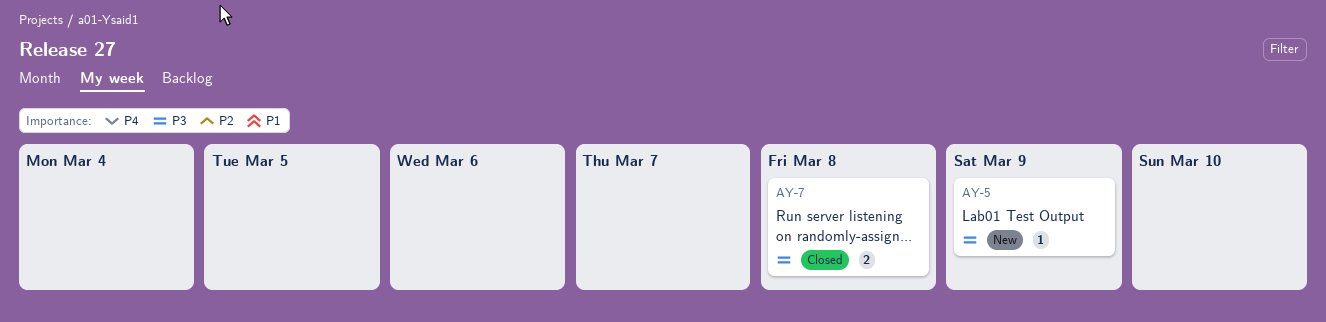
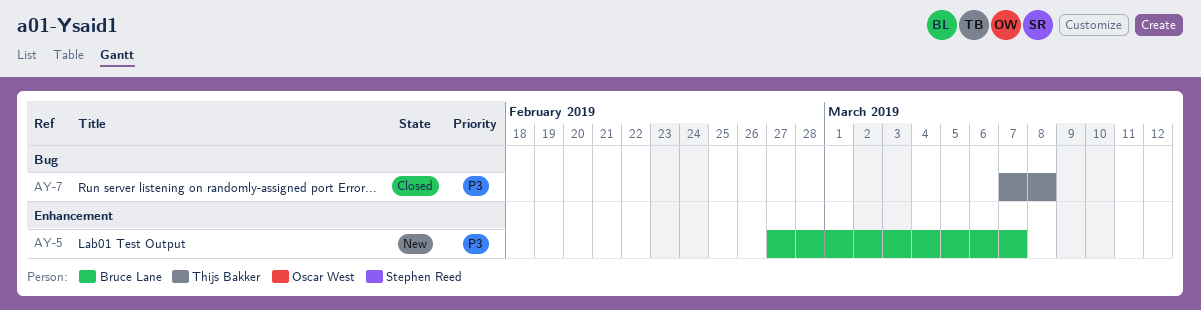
AY-5, due: Mar 9 -> Mar 7

